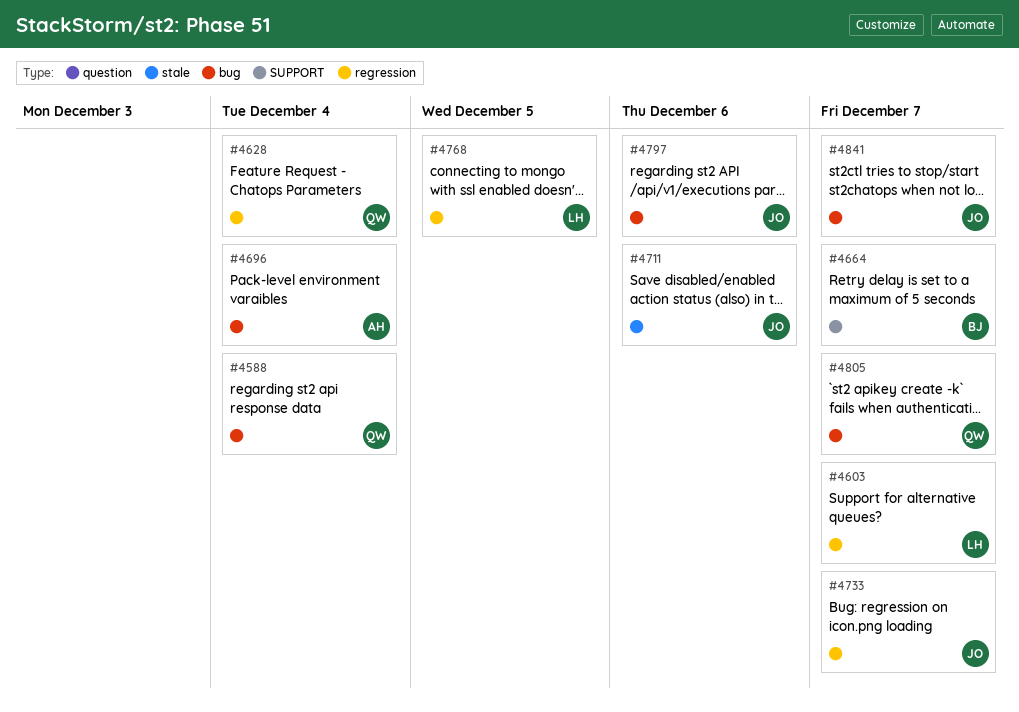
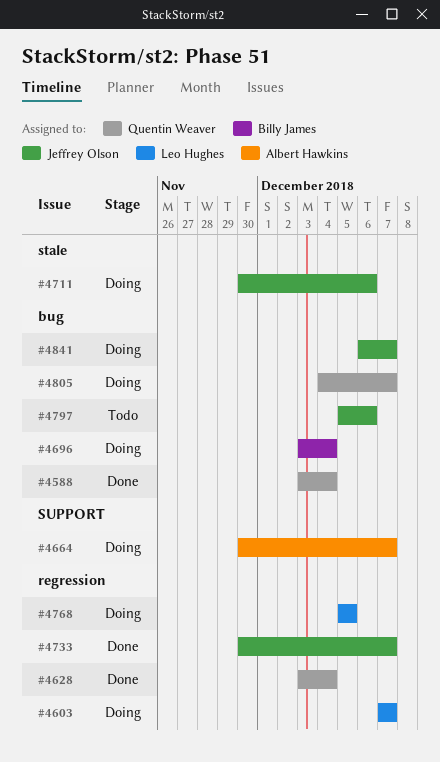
#4664, owner: Billy James -> Albert Hawkins
#4696, owner: Albert Hawkins -> Billy James

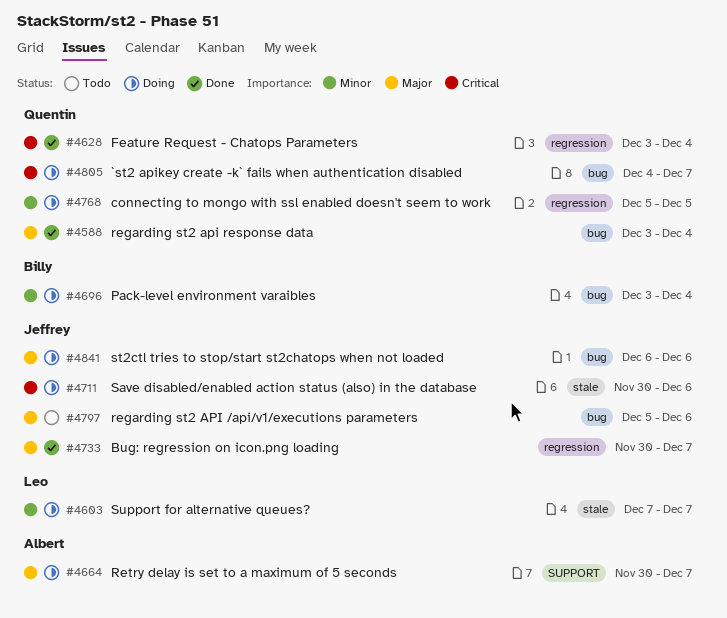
#4603, label: regression -> stale
#4768, owner: Leo Hughes -> Quentin Weaver
#4841, due: Dec 7 -> Dec 6

